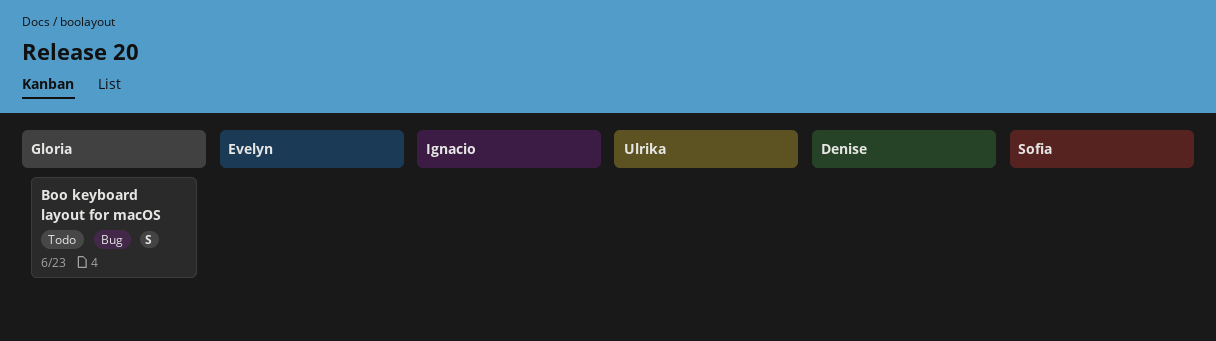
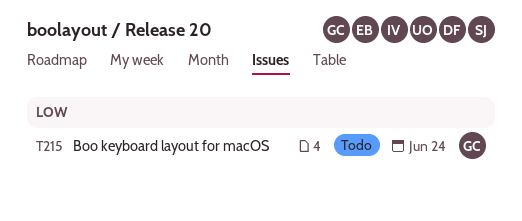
Boo keyboard layout for macOS, due: Jun 23 -> Jun 24

